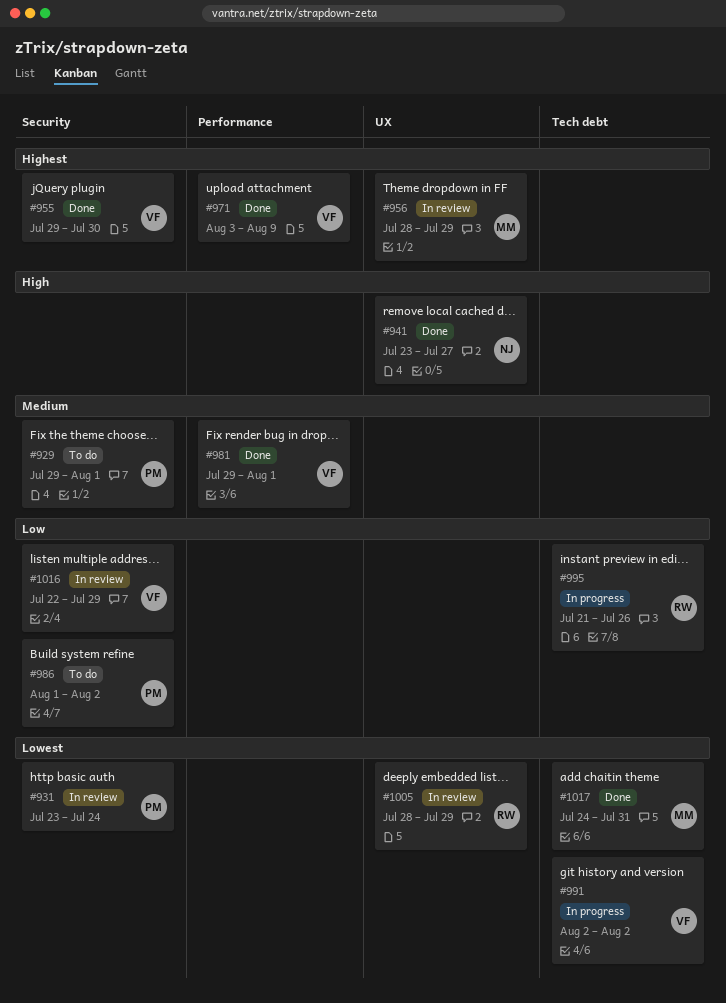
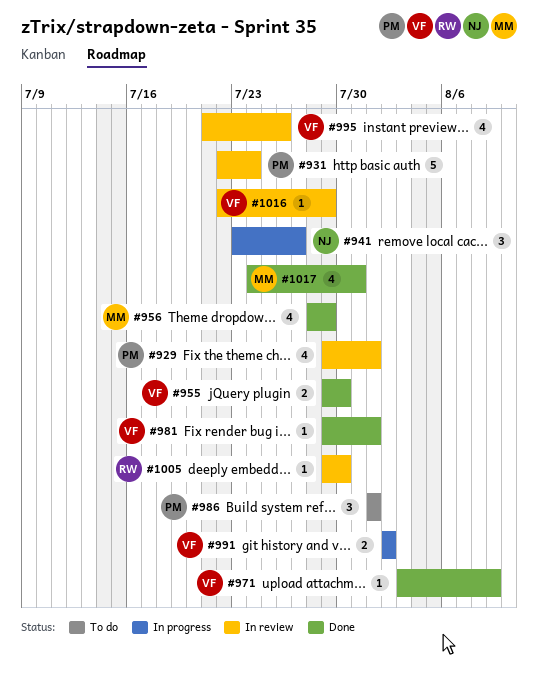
#929, status: To do -> In review
#931, start: Jul 23 -> Jul 22
#941, status: Done -> In progress
#956, status: In review -> Done
#986, due: Aug 2 -> Aug 1
#995, status: In progress -> In review
#995, owner: RW -> VF
#1005, start: Jul 28 -> Jul 29
#1005, due: Jul 29 -> Jul 30

